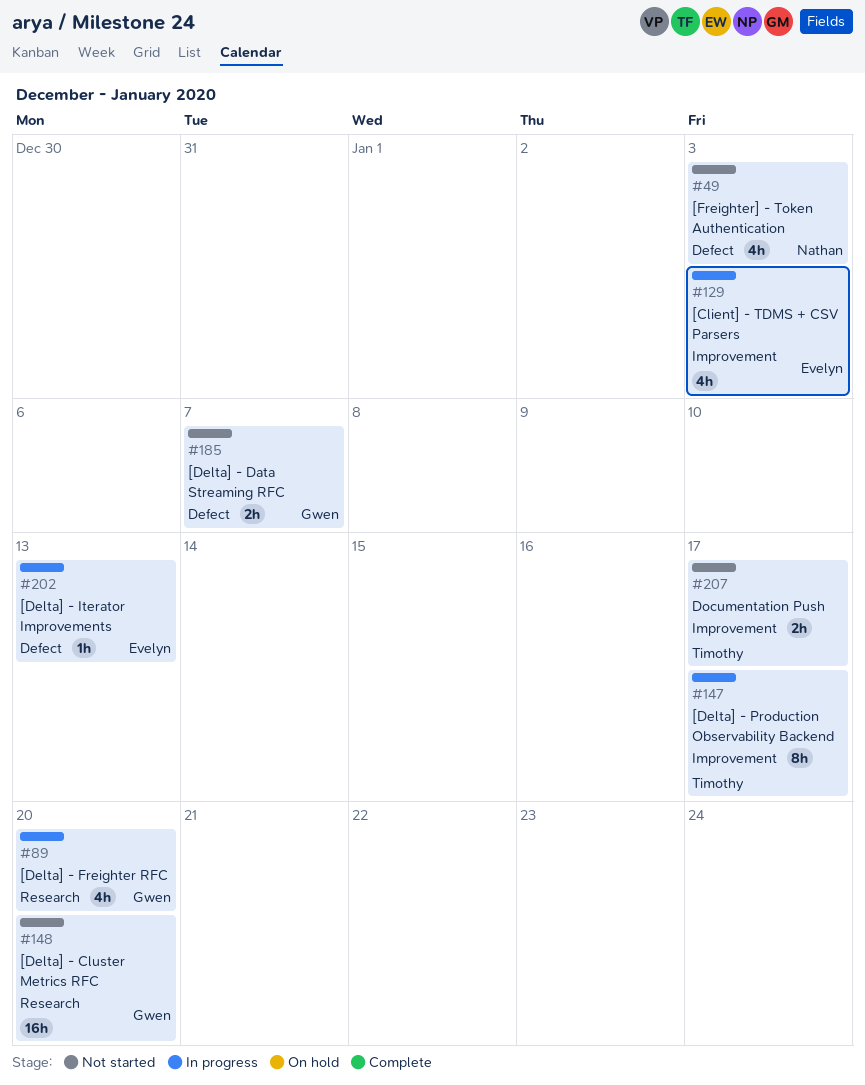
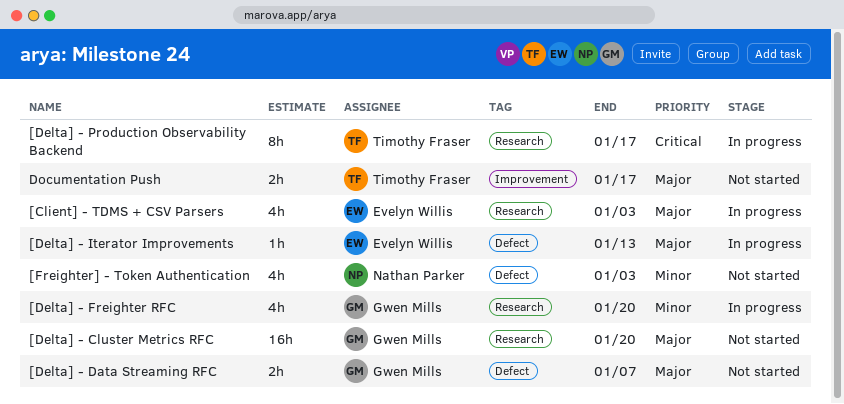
[Client] - TDMS + CSV Parsers, label: Improvement -> Research
[Delta] - Production Observability Backend, label: Improvement -> Research

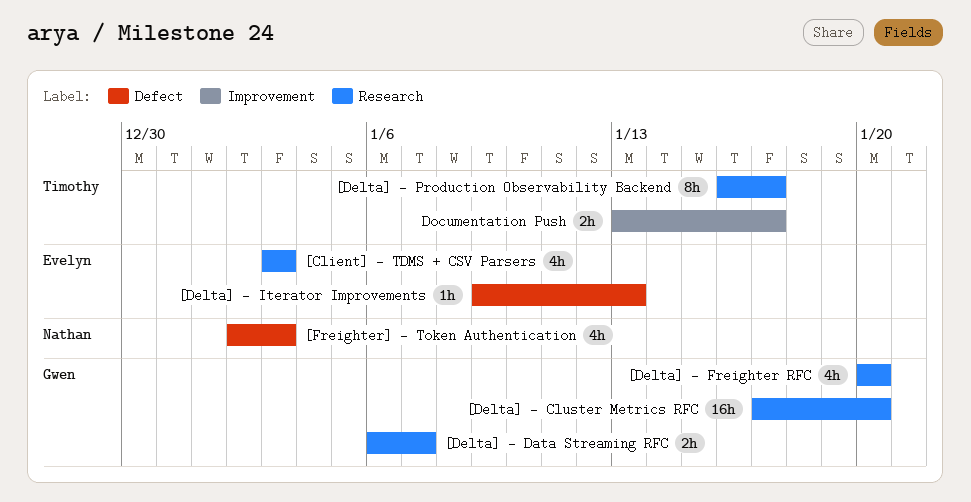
[Delta] - Data Streaming RFC, label: Defect -> Research

